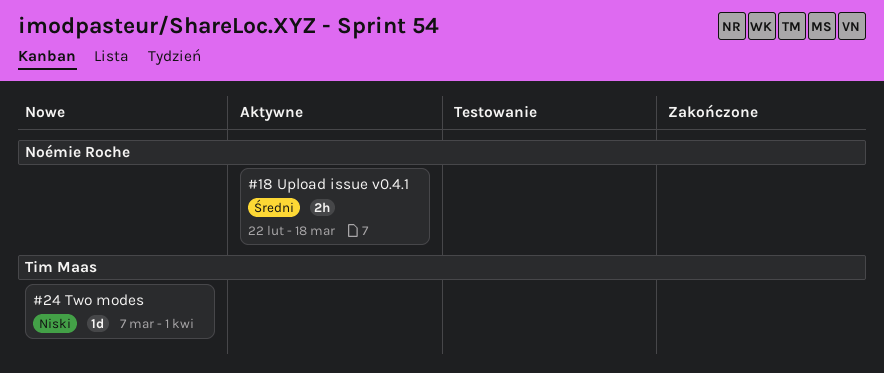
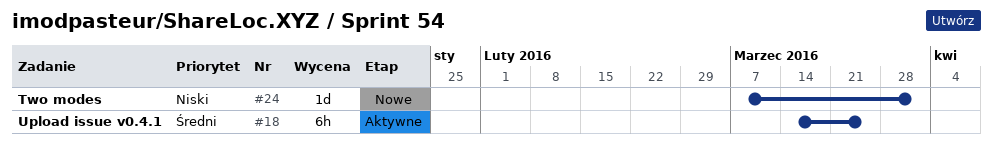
#18, estimate: 2h -> 6h
#18, start: Feb 22 -> Mar 14
#18, due: Mar 18 -> Mar 25

